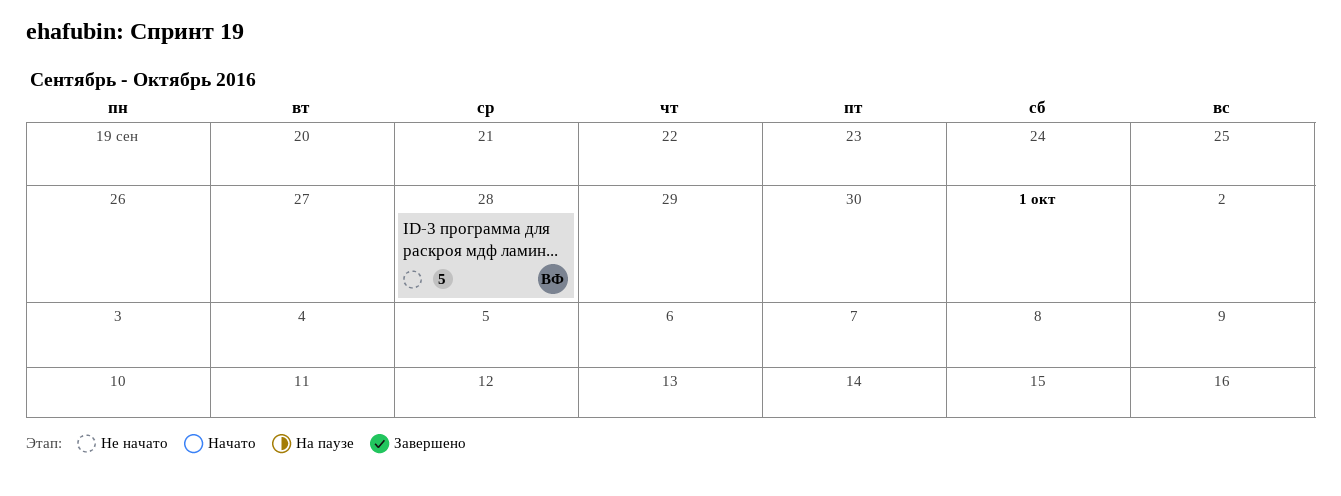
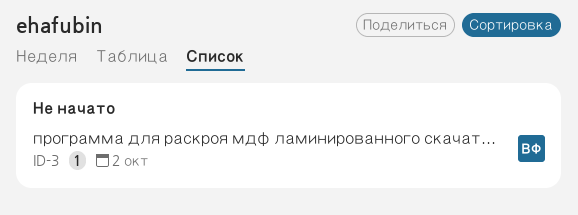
ID-3, estimate: 5 -> 1
ID-3, due: Sep 28 -> Oct 2

